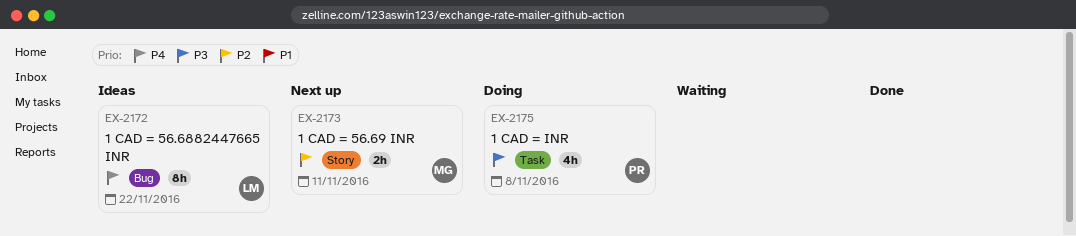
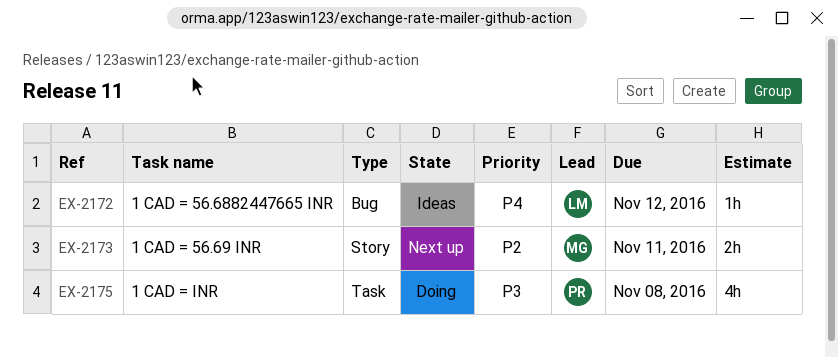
EX-2172, estimate: 8h -> 1h
EX-2172, due: Nov 22 -> Nov 12

